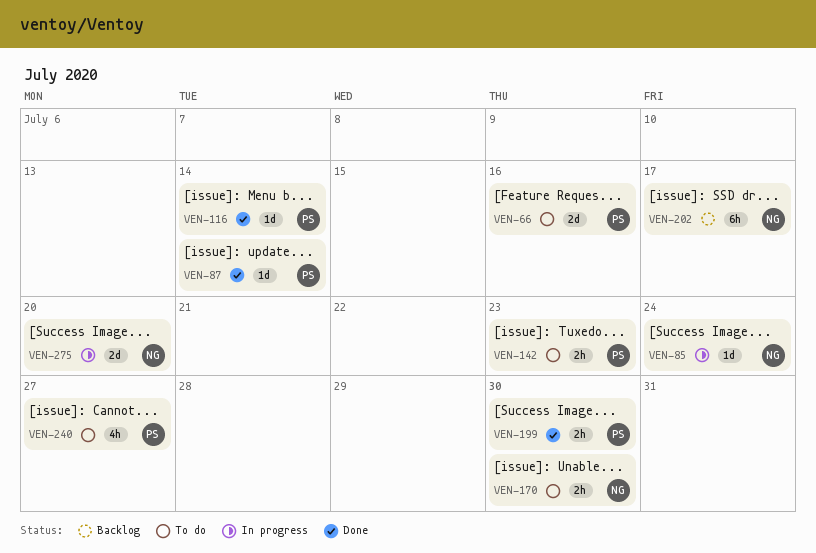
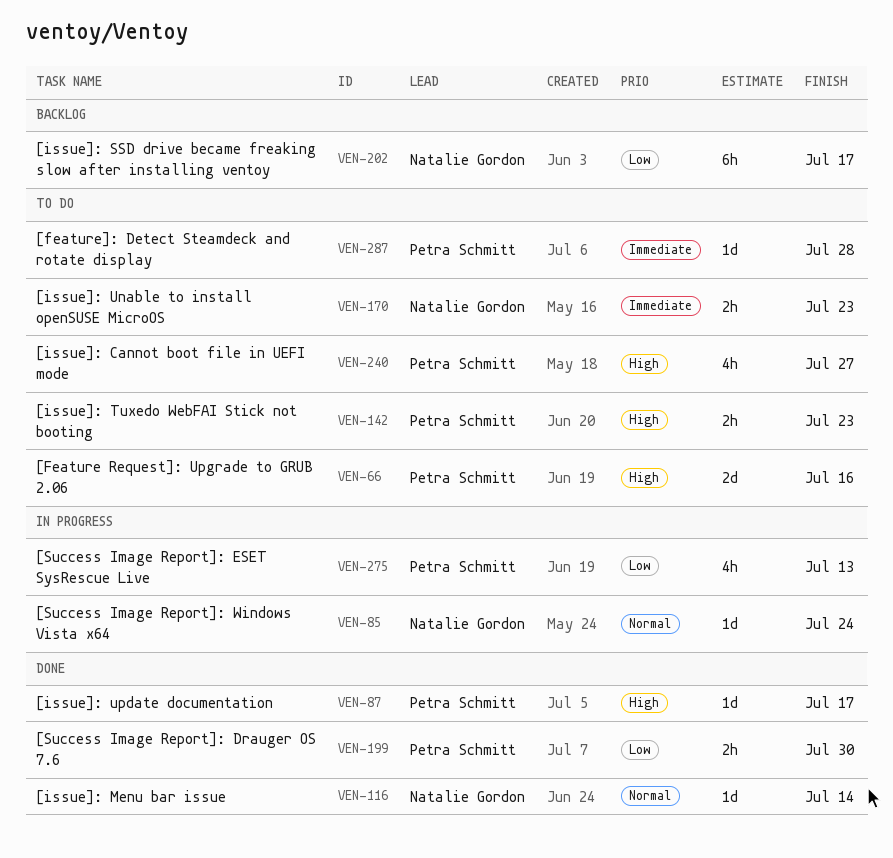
VEN-87, due: Jul 14 -> Jul 17
VEN-116, owner: Petra Schmitt -> Natalie Gordon
VEN-170, due: Jul 30 -> Jul 23
VEN-275, owner: Natalie Gordon -> Petra Schmitt
VEN-275, estimate: 2d -> 4h
VEN-275, due: Jul 20 -> Jul 13
VEN-287: none -> present

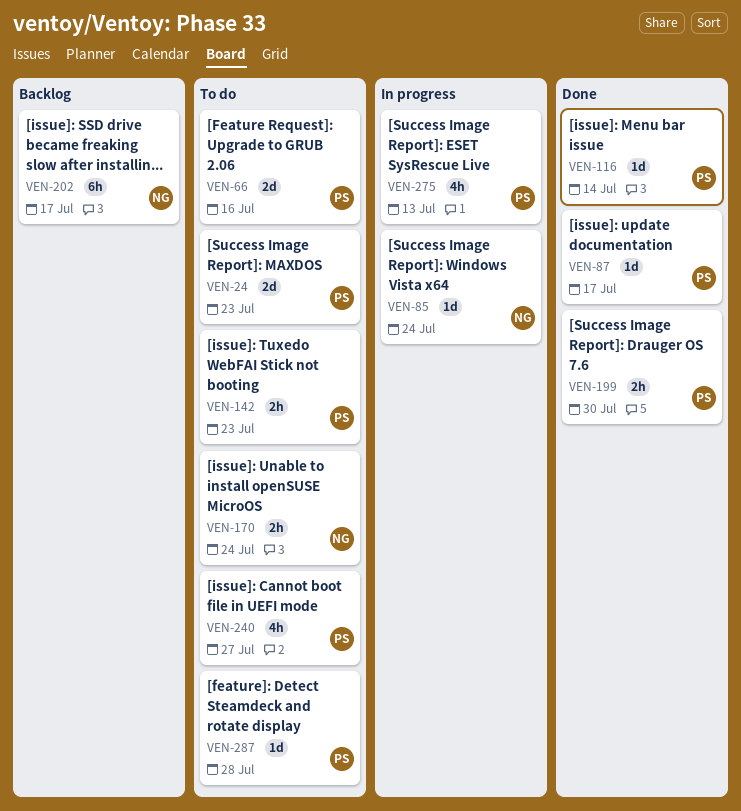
VEN-24: none -> present
VEN-116, owner: Natalie Gordon -> Petra Schmitt
VEN-170, due: Jul 23 -> Jul 24

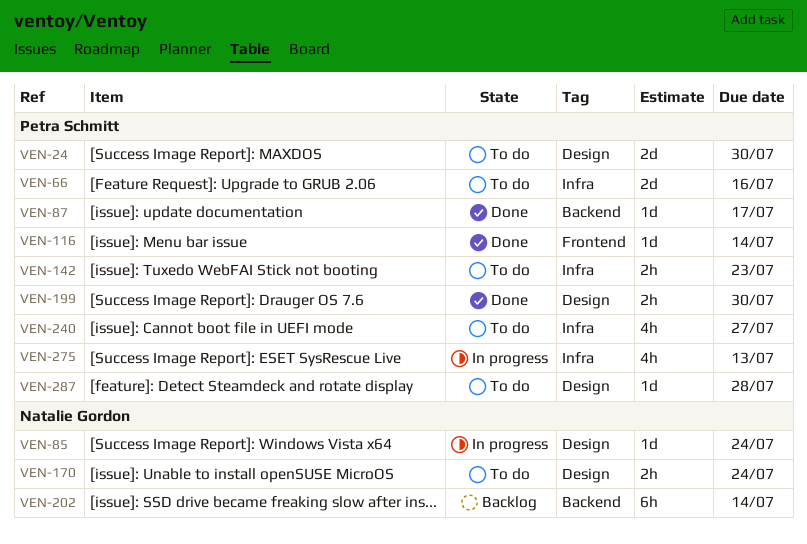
VEN-24, due: Jul 23 -> Jul 30
VEN-202, due: Jul 17 -> Jul 14

